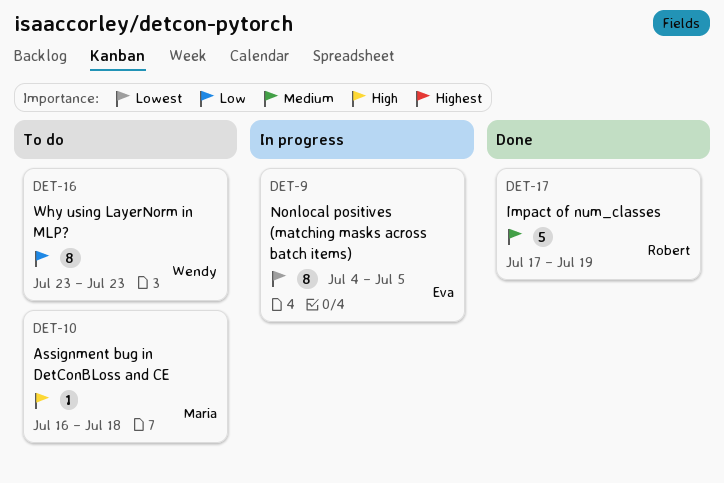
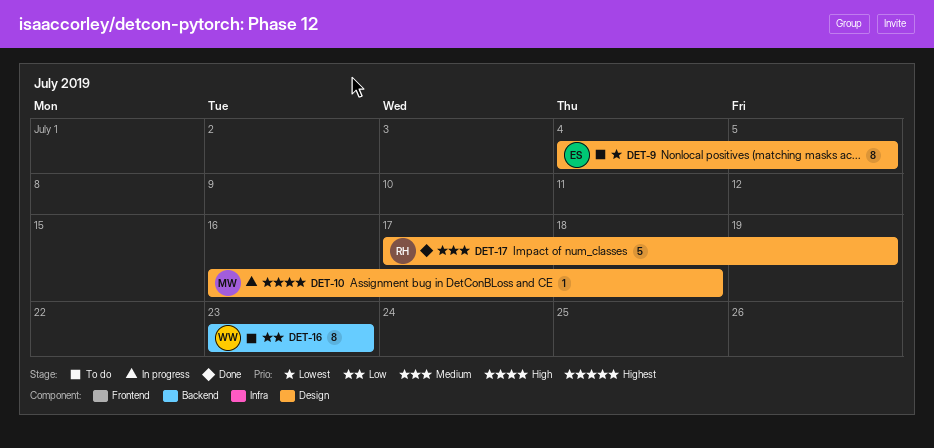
DET-9, status: In progress -> To do
DET-10, status: To do -> In progress

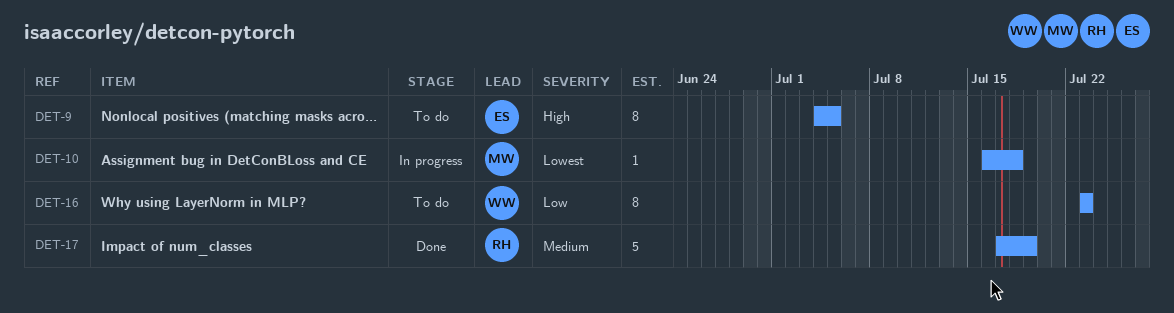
DET-9, priority: Lowest -> High
DET-10, priority: High -> Lowest

